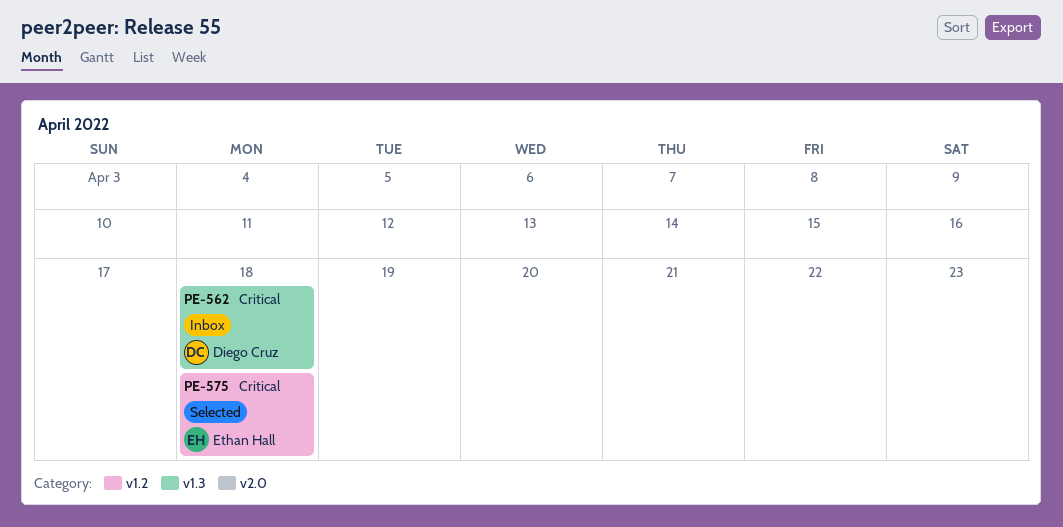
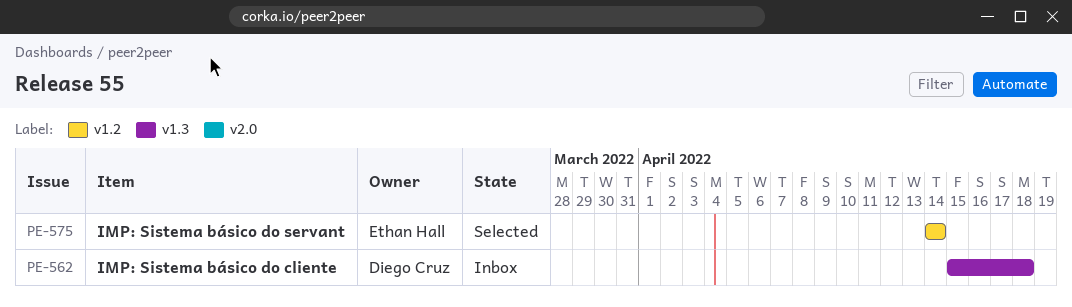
PE-575, due: Apr 18 -> Apr 14

